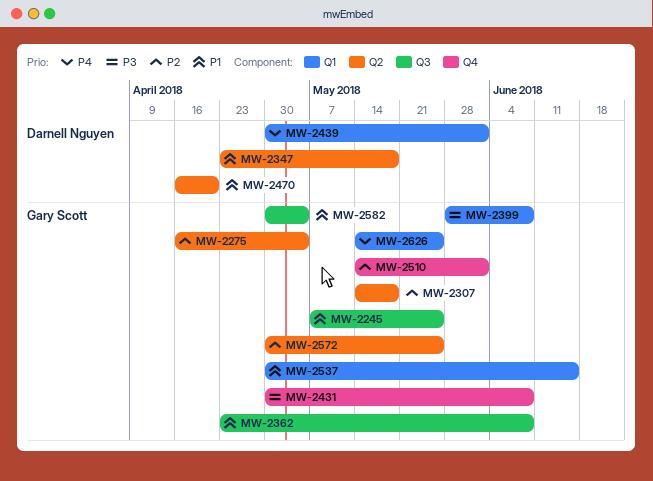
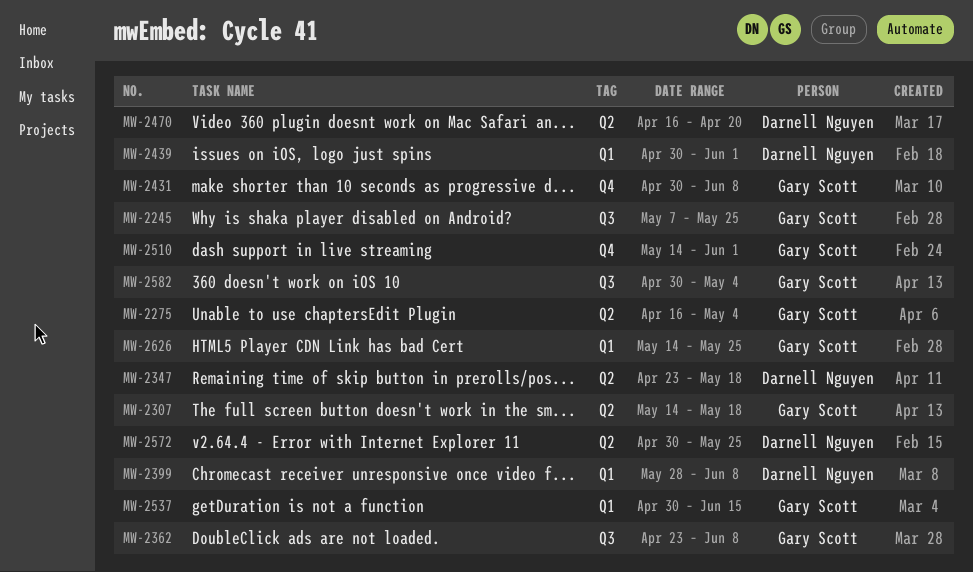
MW-2399, owner: Gary Scott -> Darnell Nguyen
MW-2572, owner: Gary Scott -> Darnell Nguyen

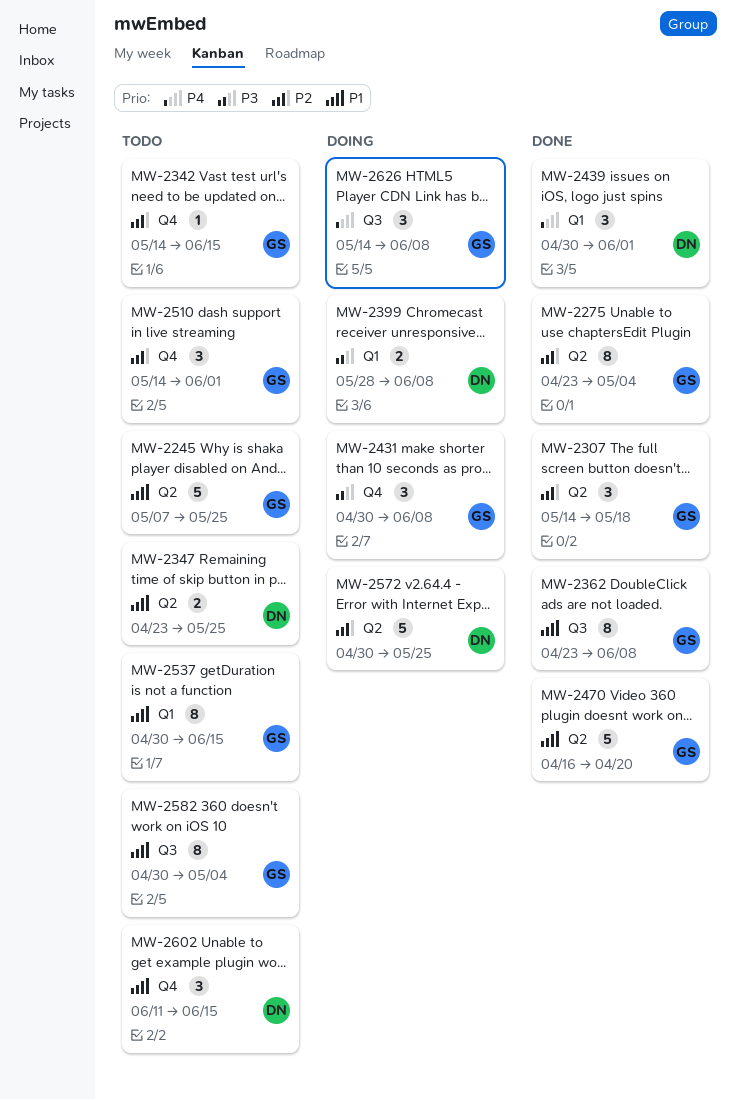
MW-2245, label: Q3 -> Q2
MW-2275, start: Apr 16 -> Apr 23
MW-2342: none -> present
MW-2347, due: May 18 -> May 25
MW-2470, owner: Darnell Nguyen -> Gary Scott
MW-2602: none -> present
MW-2626, label: Q1 -> Q3
MW-2626, due: May 25 -> Jun 8

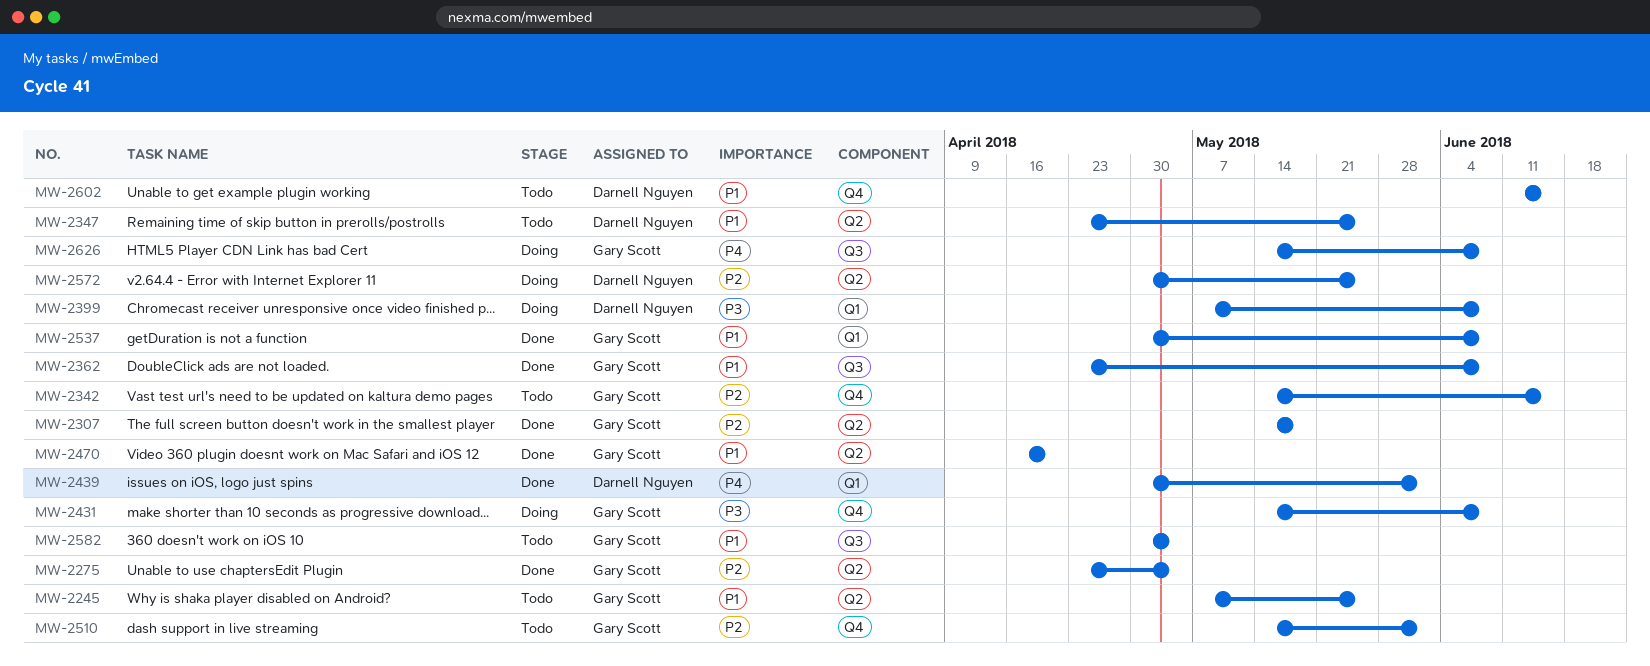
MW-2399, start: May 28 -> May 7
MW-2431, start: Apr 30 -> May 14
MW-2537, status: Todo -> Done
MW-2537, due: Jun 15 -> Jun 8

